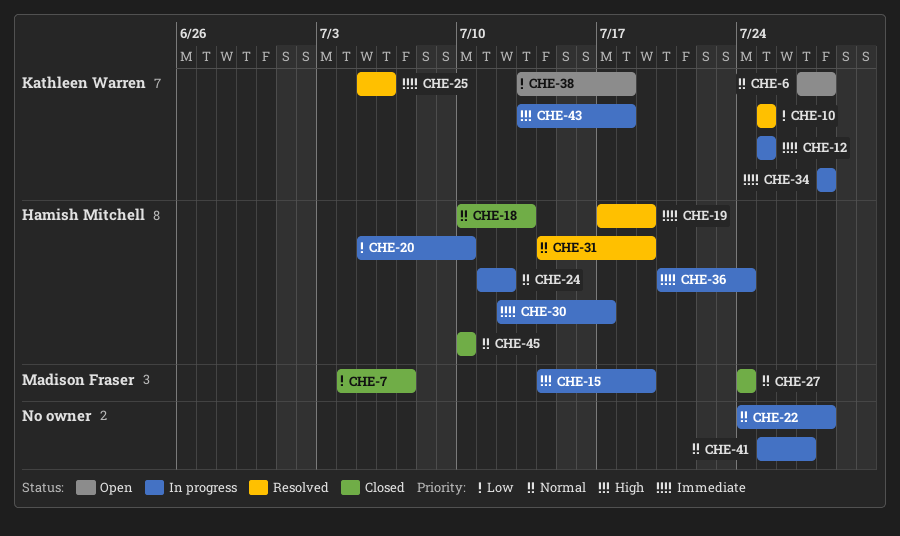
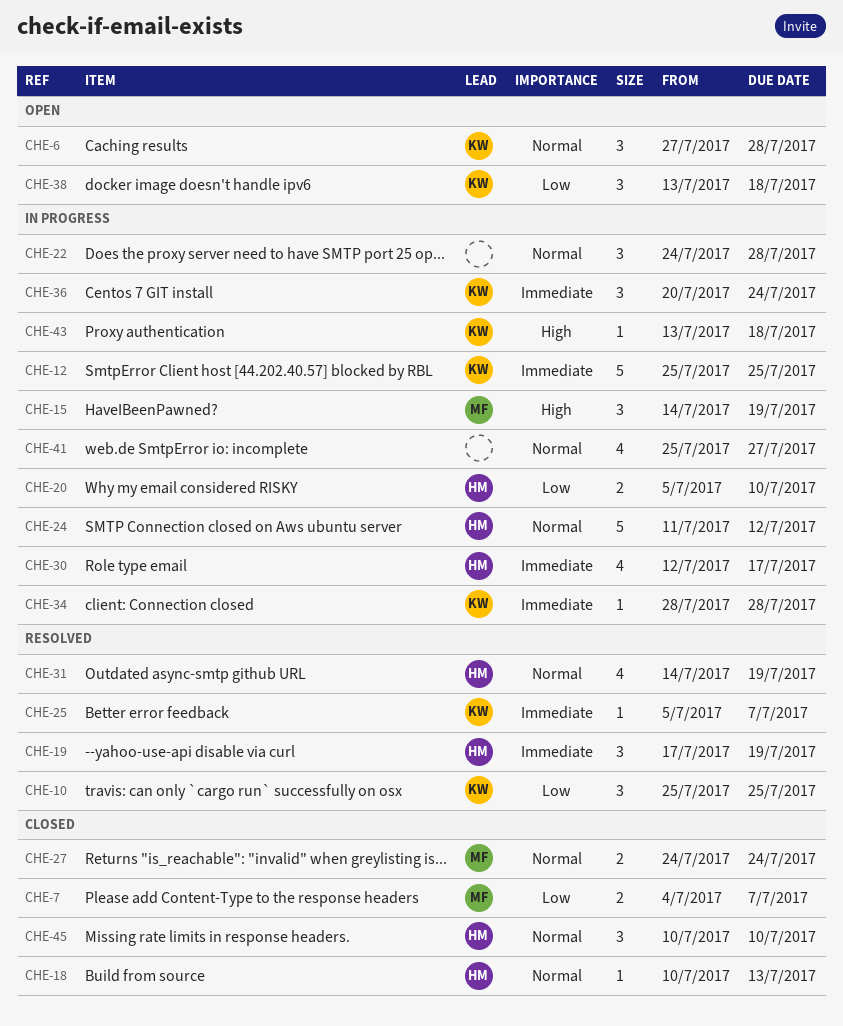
CHE-25, due: Jul 6 -> Jul 7
CHE-36, owner: Hamish Mitchell -> Kathleen Warren

